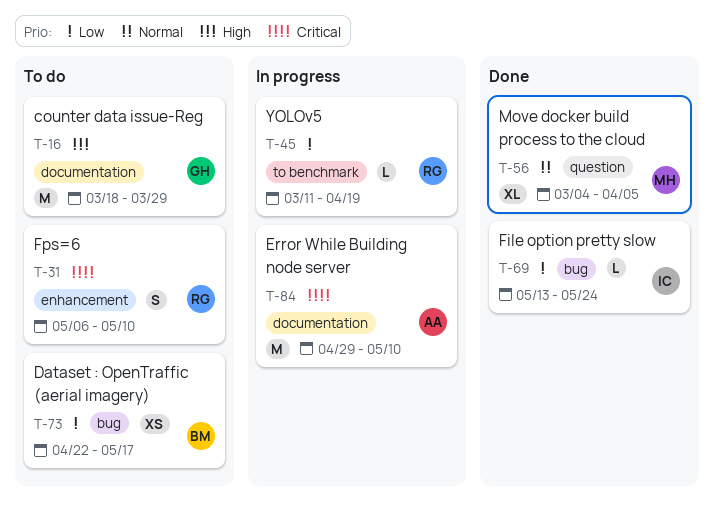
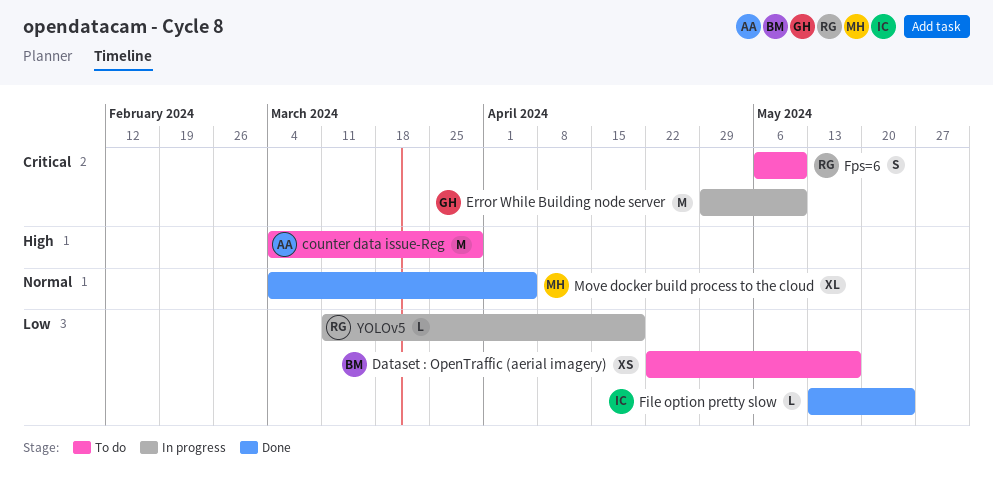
counter data issue-Reg, owner: GH -> AA
counter data issue-Reg, start: Mar 18 -> Mar 4
Error While Building node server, owner: AA -> GH

